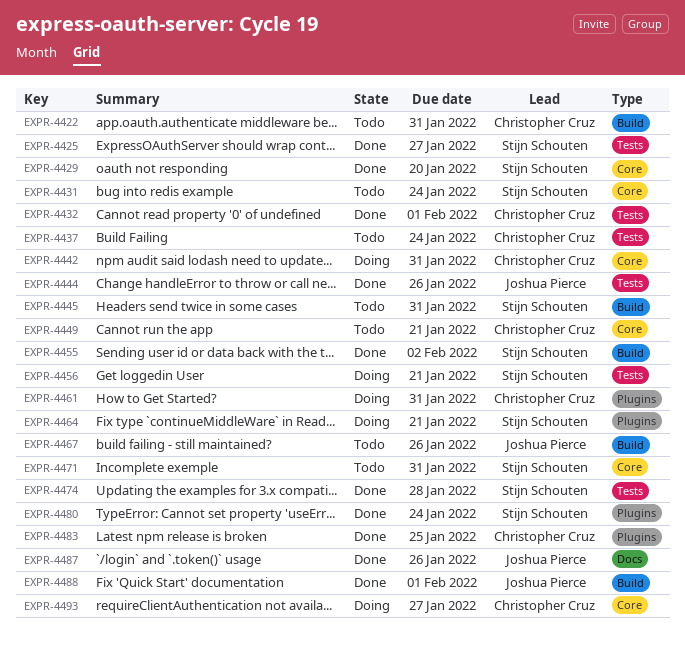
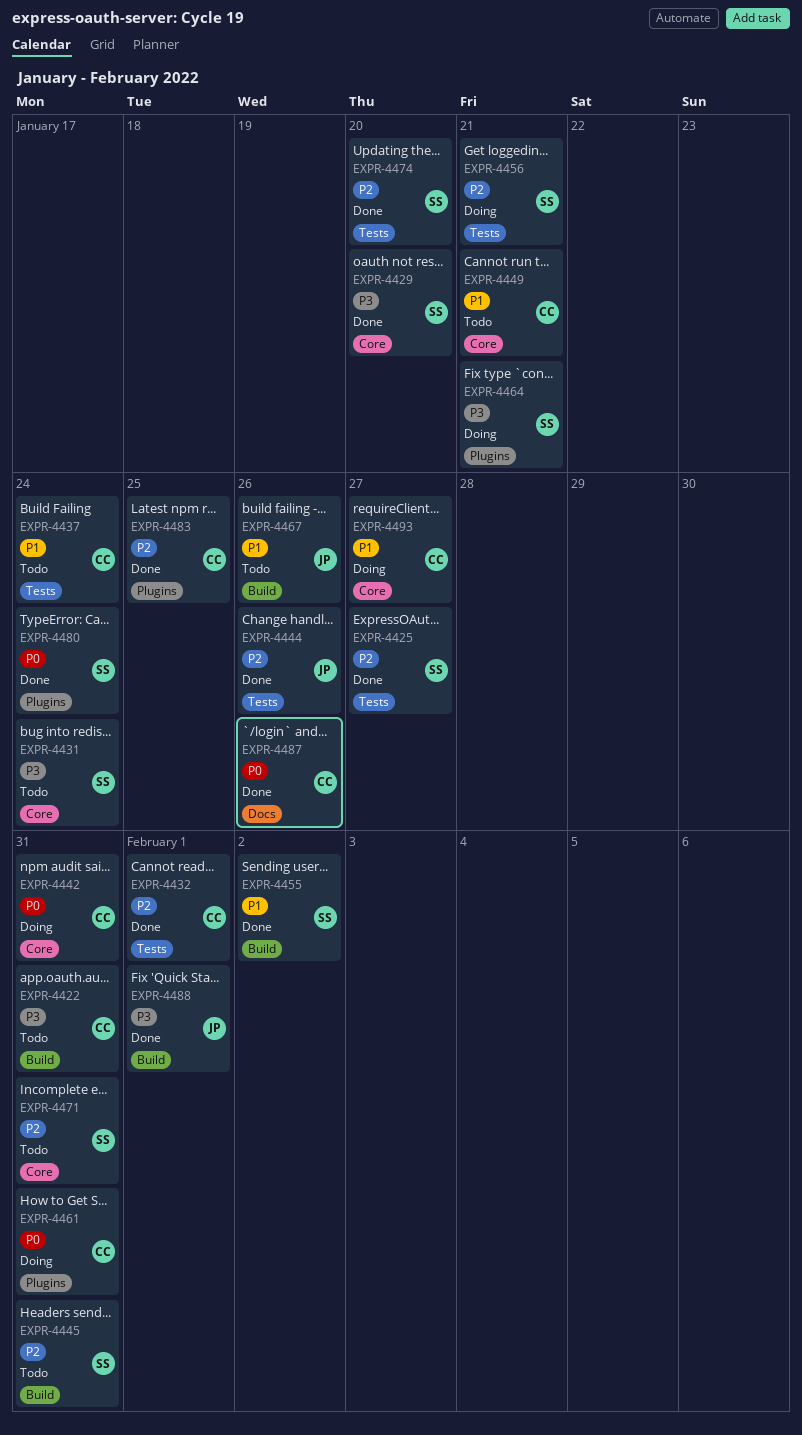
EXPR-4474, due: Jan 28 -> Jan 20
EXPR-4487, owner: Joshua Pierce -> Christopher Cruz

